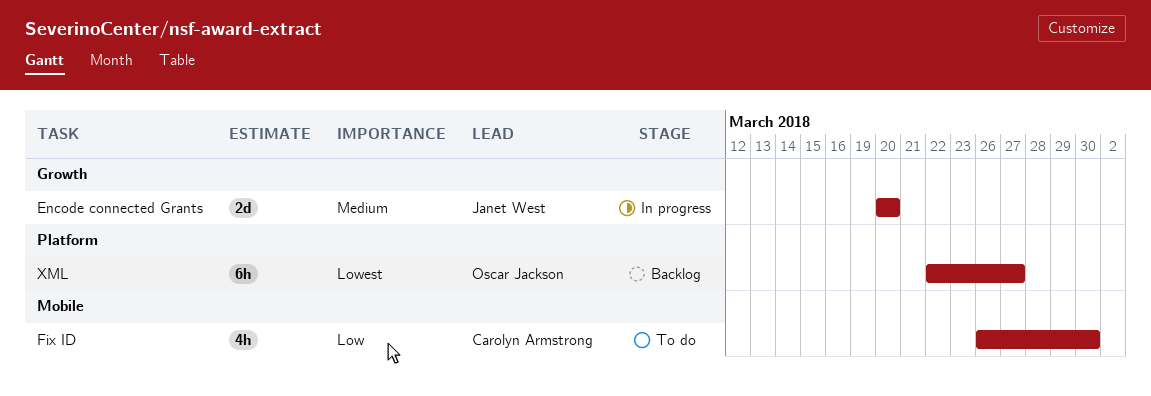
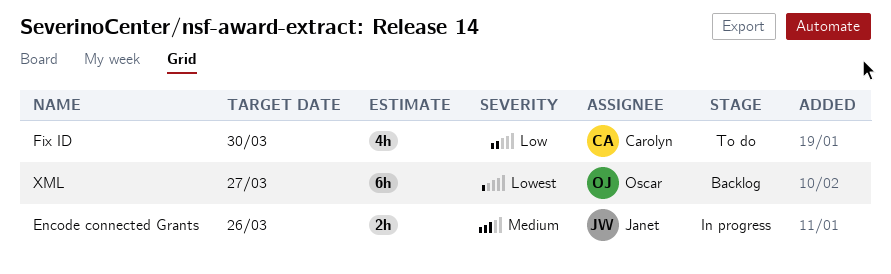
Encode connected Grants, estimate: 2d -> 2h
Encode connected Grants, due: Mar 20 -> Mar 26

